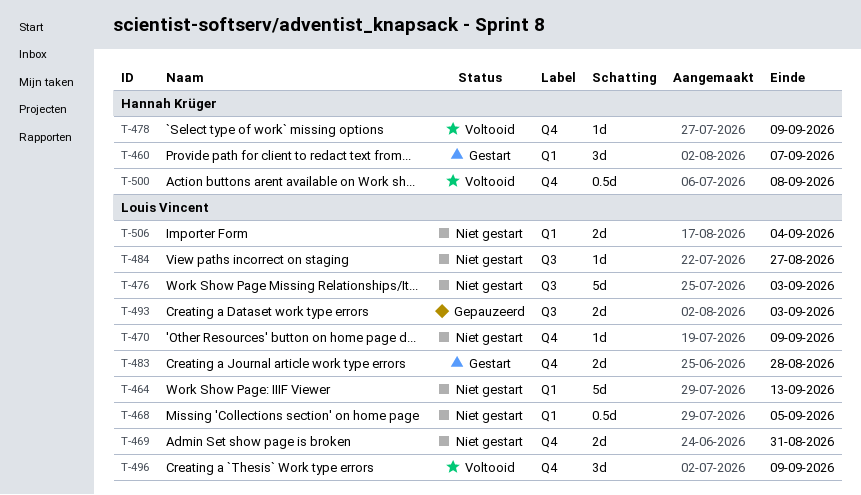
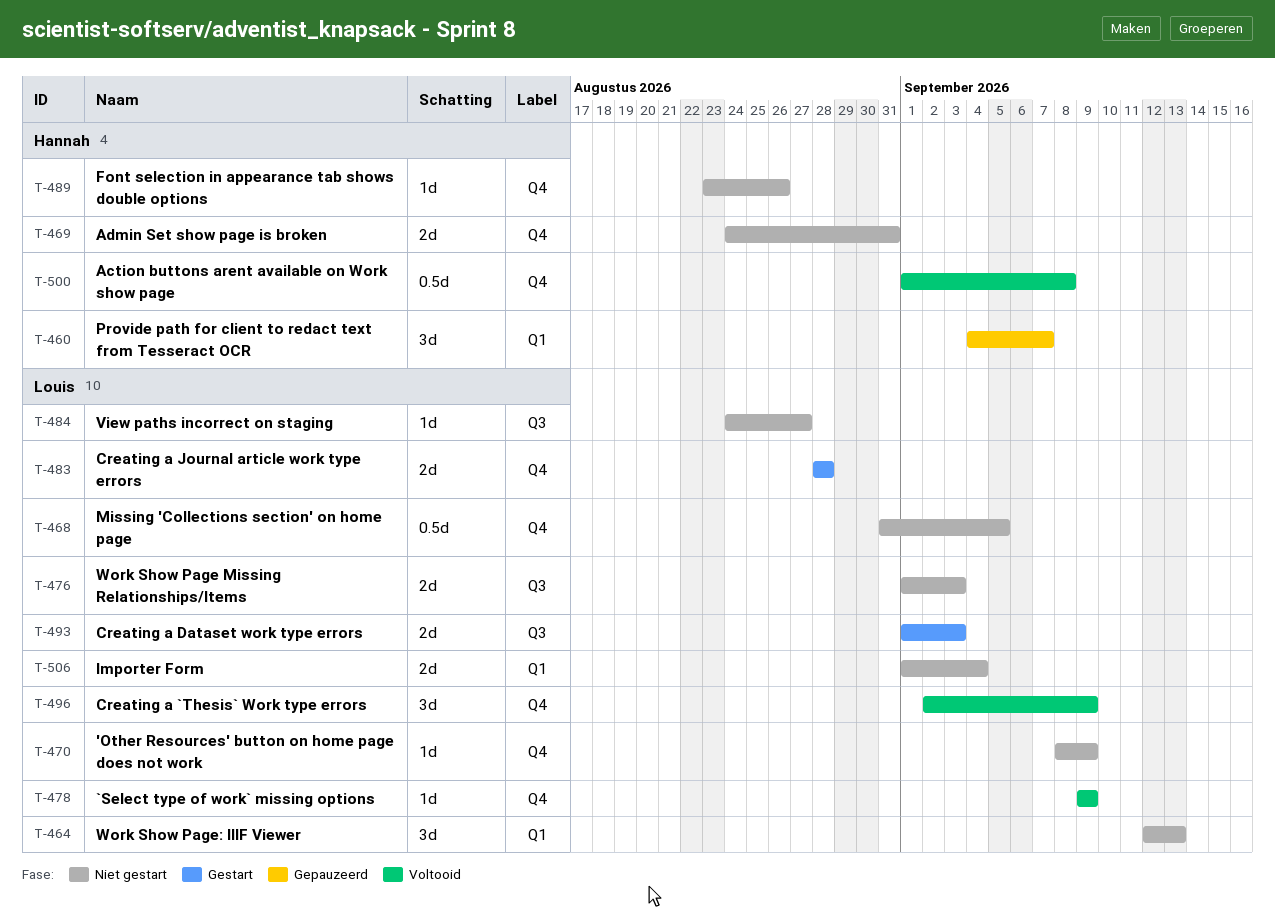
T-460, status: Gestart -> Gepauzeerd
T-464, estimate: 5d -> 3d
T-468, label: Q1 -> Q4
T-469, owner: Louis Vincent -> Hannah Krüger
T-476, estimate: 5d -> 2d
T-478, owner: Hannah Krüger -> Louis Vincent
T-489: none -> present
T-493, status: Gepauzeerd -> Gestart

